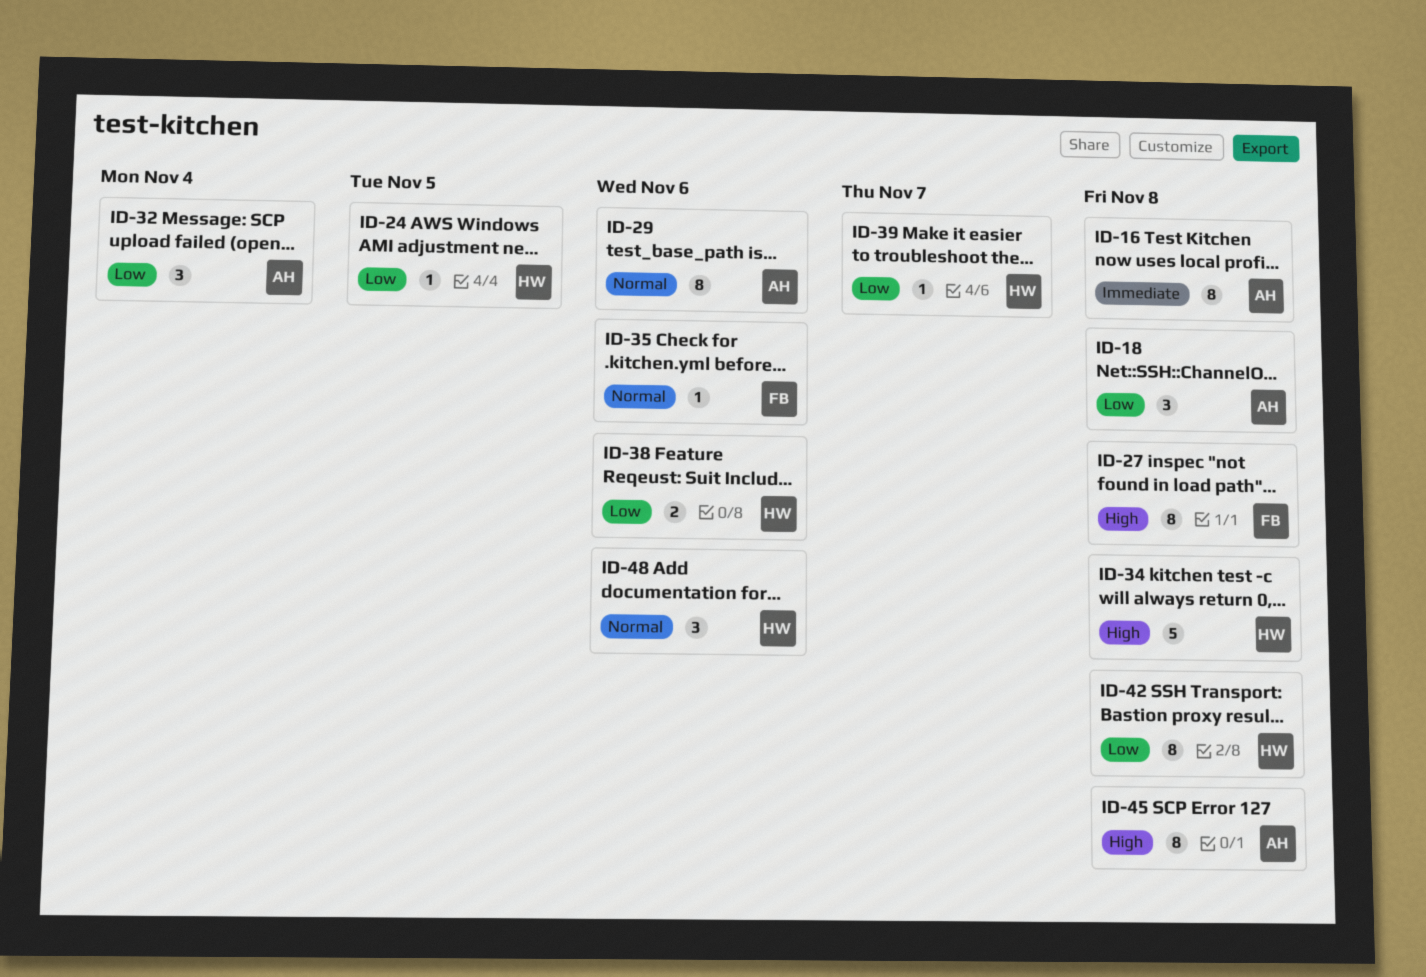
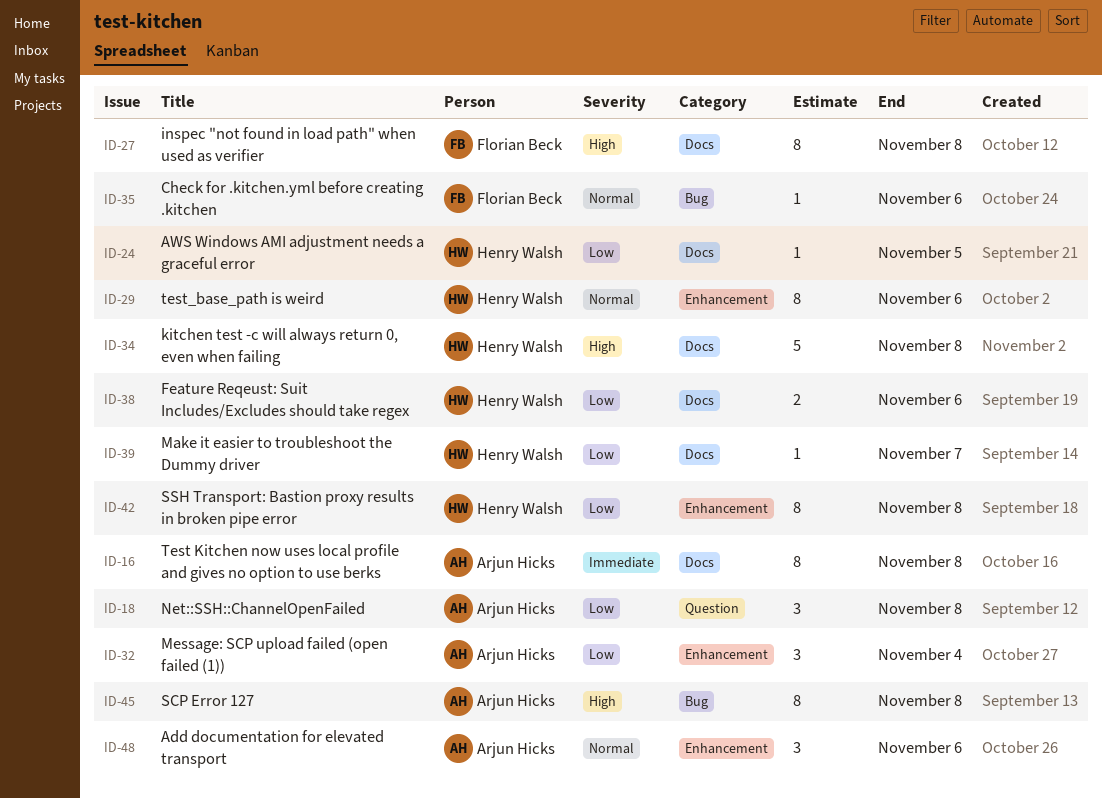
ID-29, owner: Arjun Hicks -> Henry Walsh
ID-48, owner: Henry Walsh -> Arjun Hicks

